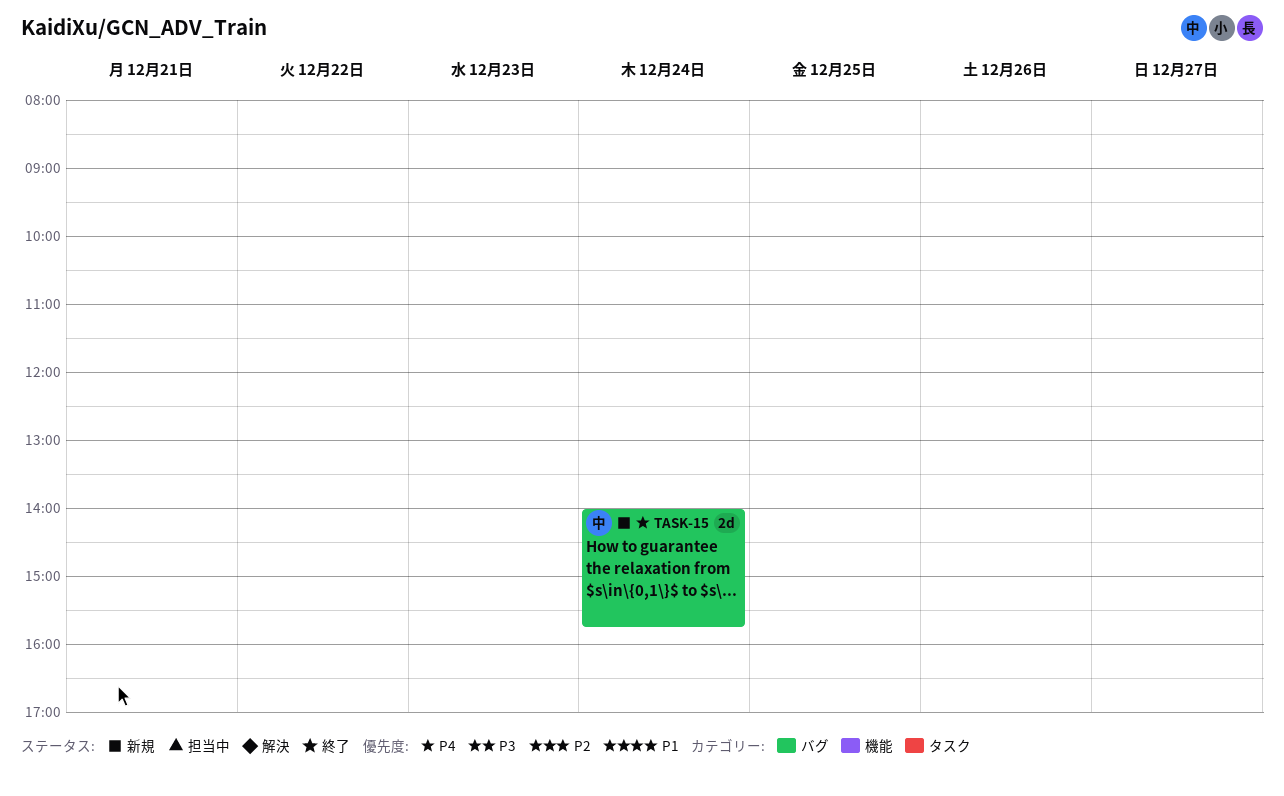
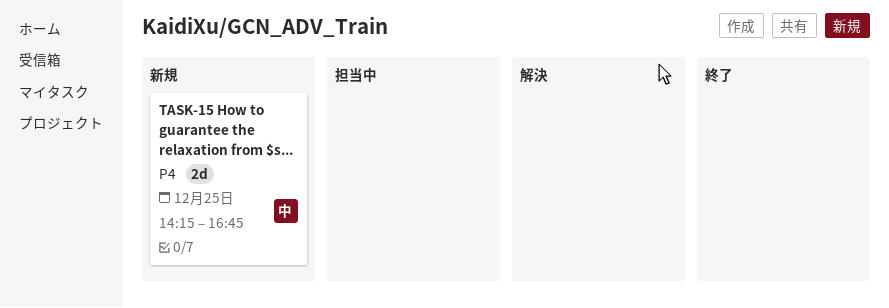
TASK-15, day: Dec 24 -> Dec 25
TASK-15, begins: 14:00 -> 14:15
TASK-15, ends: 15:45 -> 16:45

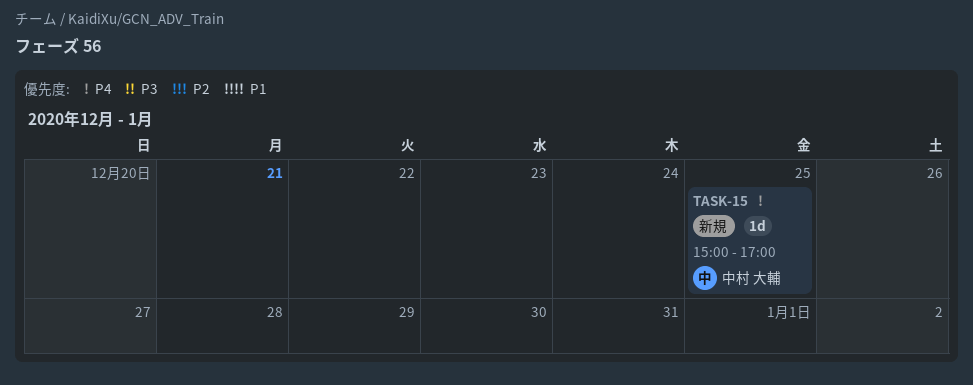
TASK-15, estimate: 2d -> 1d
TASK-15, begins: 14:15 -> 15:00
TASK-15, ends: 16:45 -> 17:00

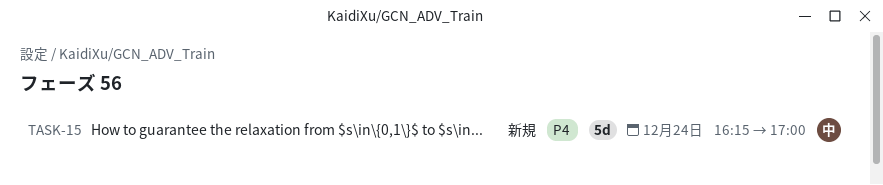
TASK-15, estimate: 1d -> 5d
TASK-15, day: Dec 25 -> Dec 24
TASK-15, begins: 15:00 -> 16:15

